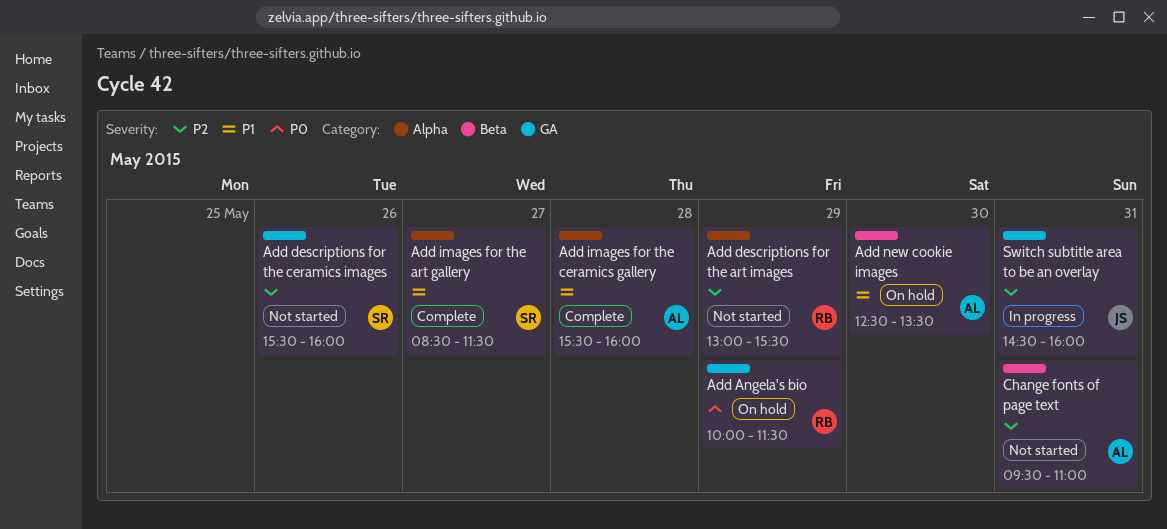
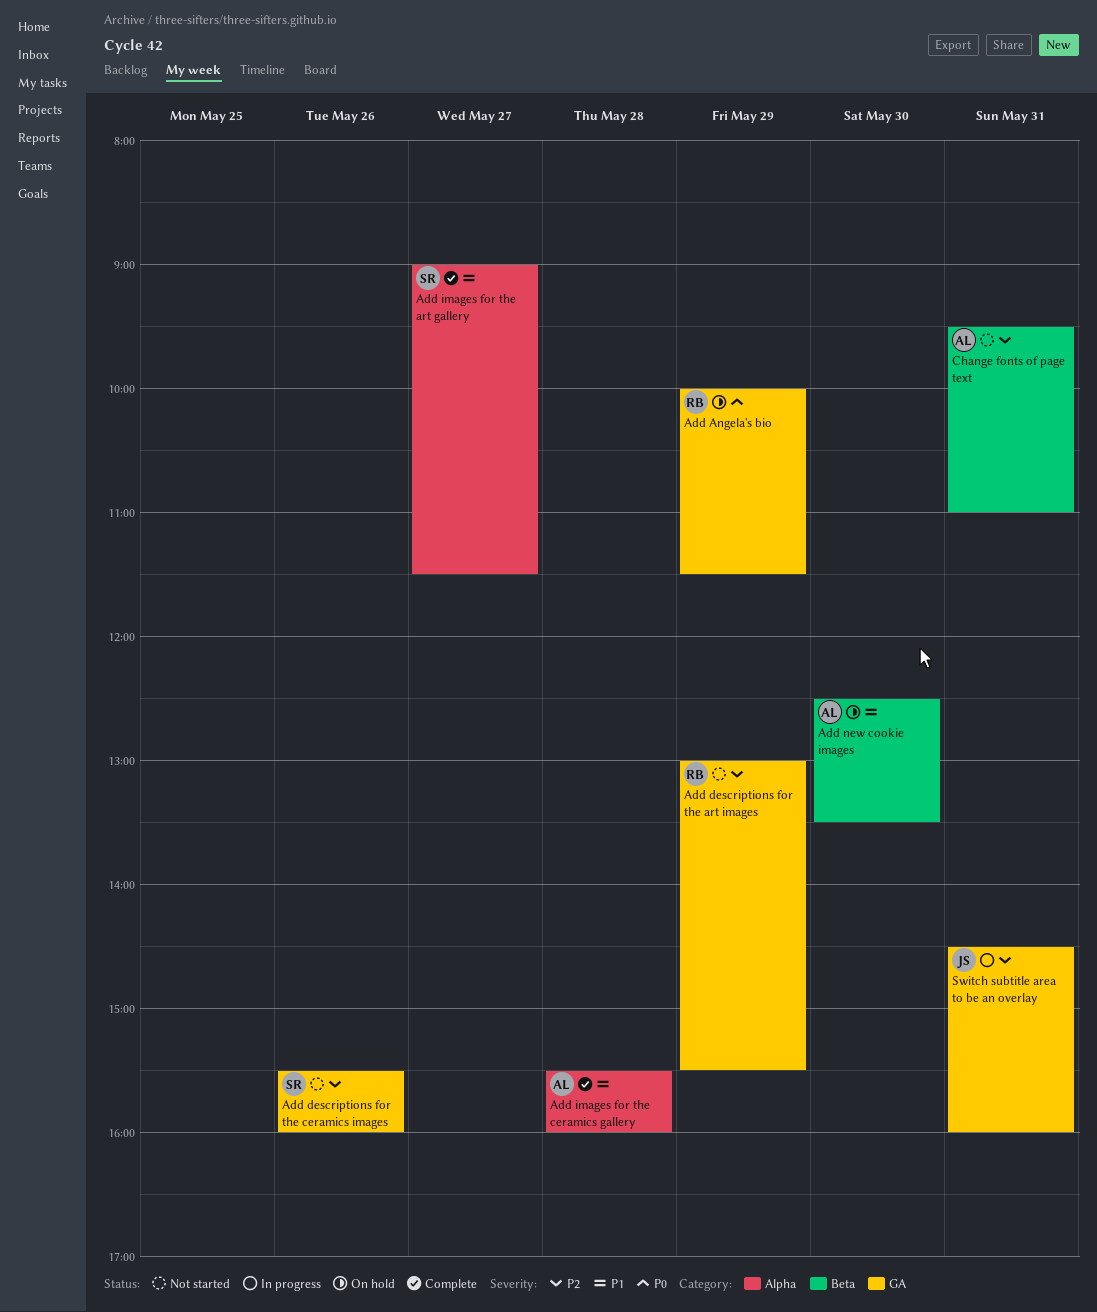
Add descriptions for the art images, label: Alpha -> GA
Add images for the art gallery, begins: 08:30 -> 09:00

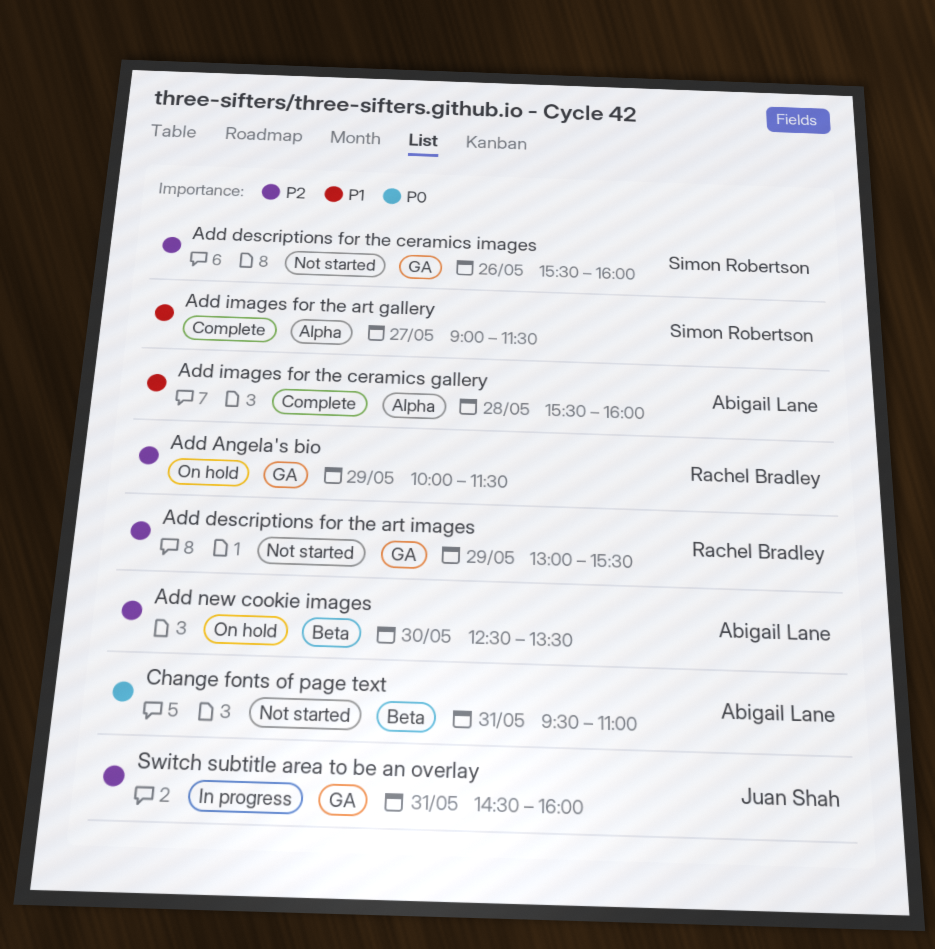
Add Angela's bio, priority: P0 -> P2
Add new cookie images, priority: P1 -> P2
Change fonts of page text, priority: P2 -> P0

